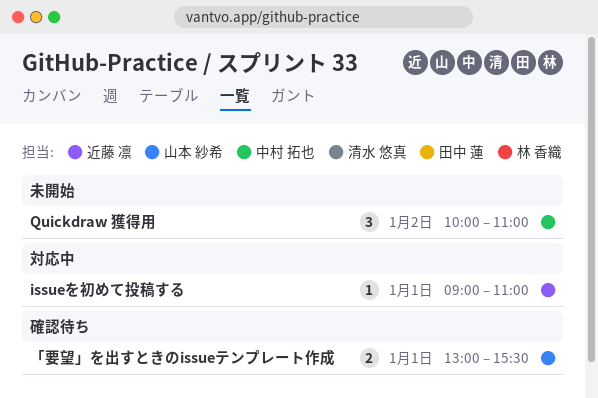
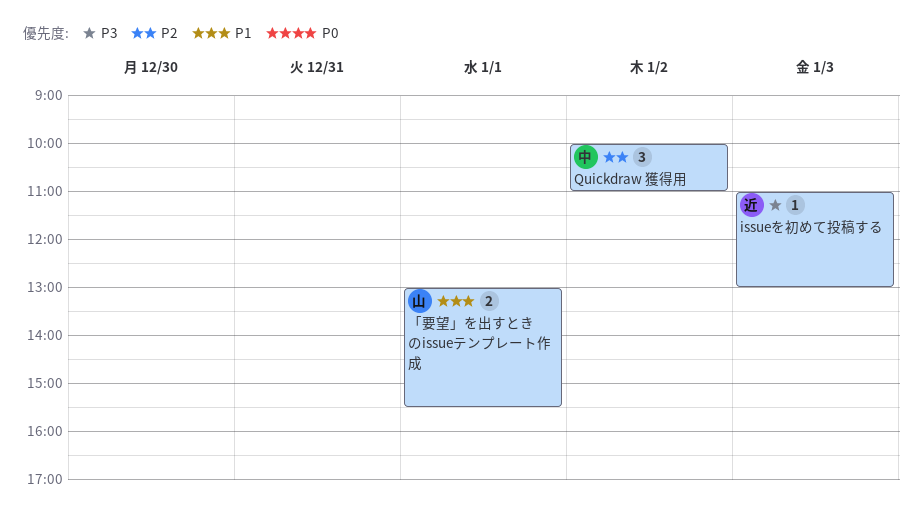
issueを初めて投稿する, day: Jan 1 -> Jan 3
issueを初めて投稿する, begins: 09:00 -> 11:00
issueを初めて投稿する, ends: 11:00 -> 13:00

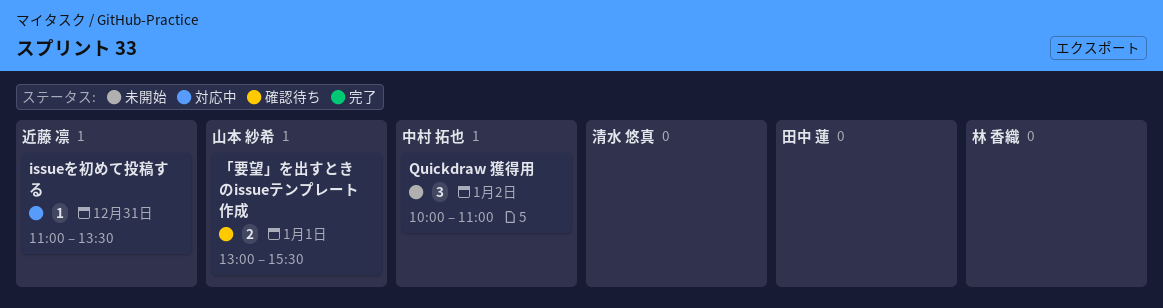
issueを初めて投稿する, day: Jan 3 -> Dec 31
issueを初めて投稿する, ends: 13:00 -> 13:30

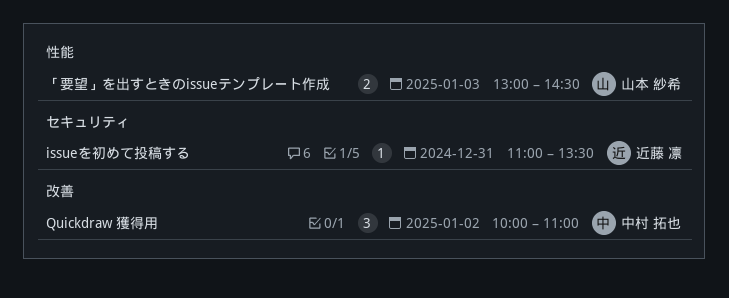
「要望」を出すときのissueテンプレート作成, day: Jan 1 -> Jan 3
「要望」を出すときのissueテンプレート作成, ends: 15:30 -> 14:30

